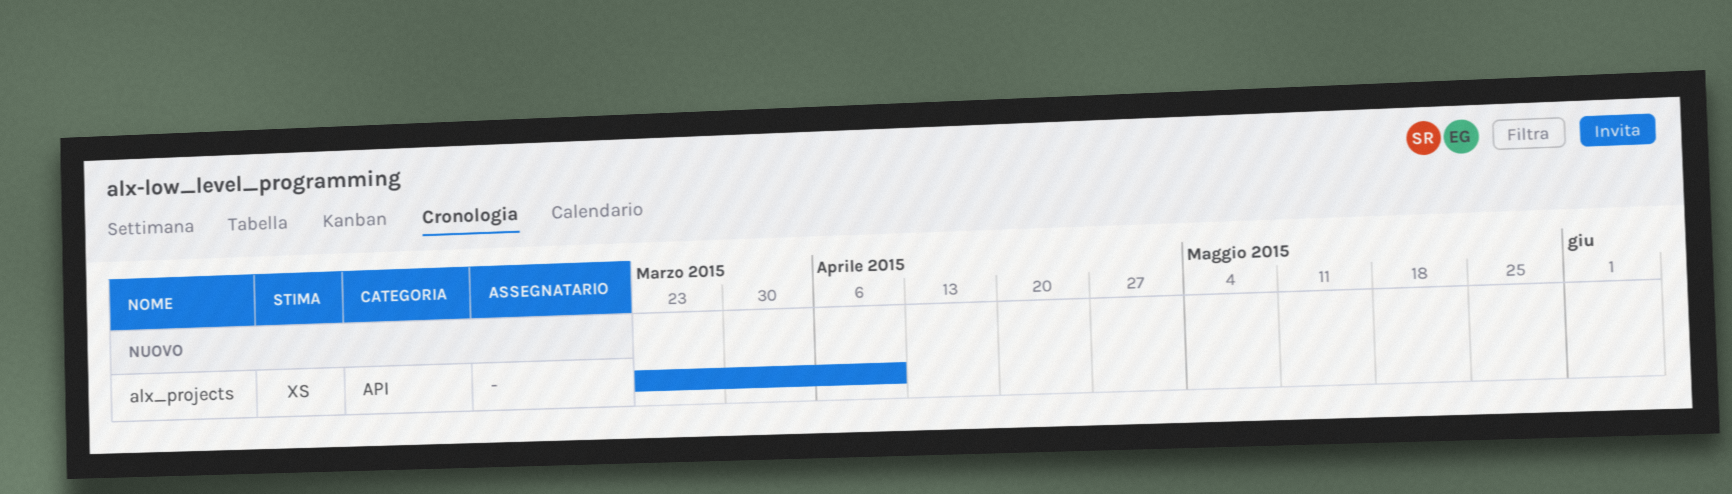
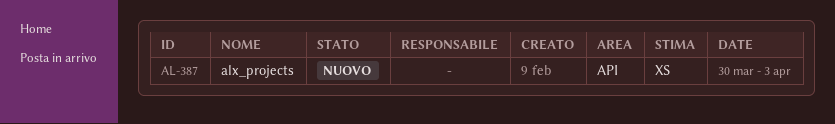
alx_projects, start: Mar 23 -> Mar 30
alx_projects, due: Apr 10 -> Apr 3

